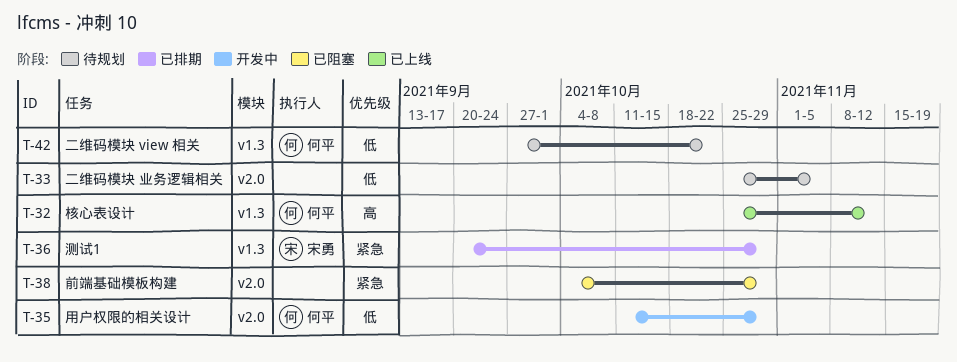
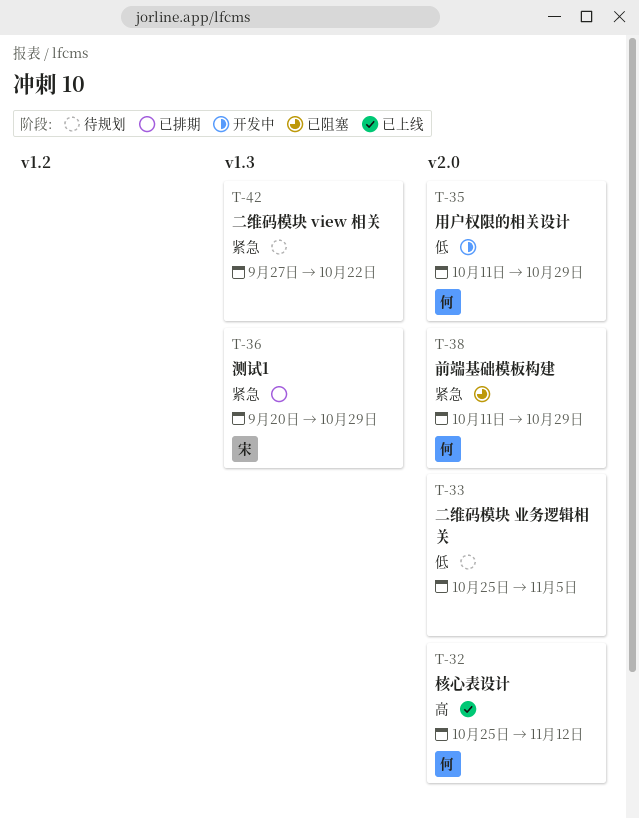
T-32, label: v1.3 -> v2.0
T-38, owner: none -> 何平
T-38, start: Oct 4 -> Oct 11
T-42, owner: 何平 -> none
T-42, priority: 低 -> 紧急

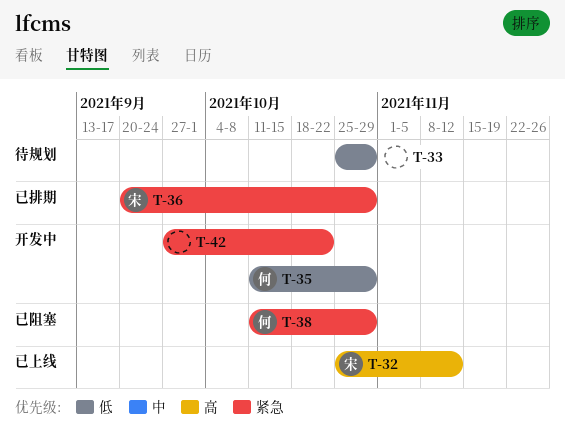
T-32, owner: 何 -> 宋
T-33, due: Nov 5 -> Oct 29
T-42, status: 待规划 -> 开发中

